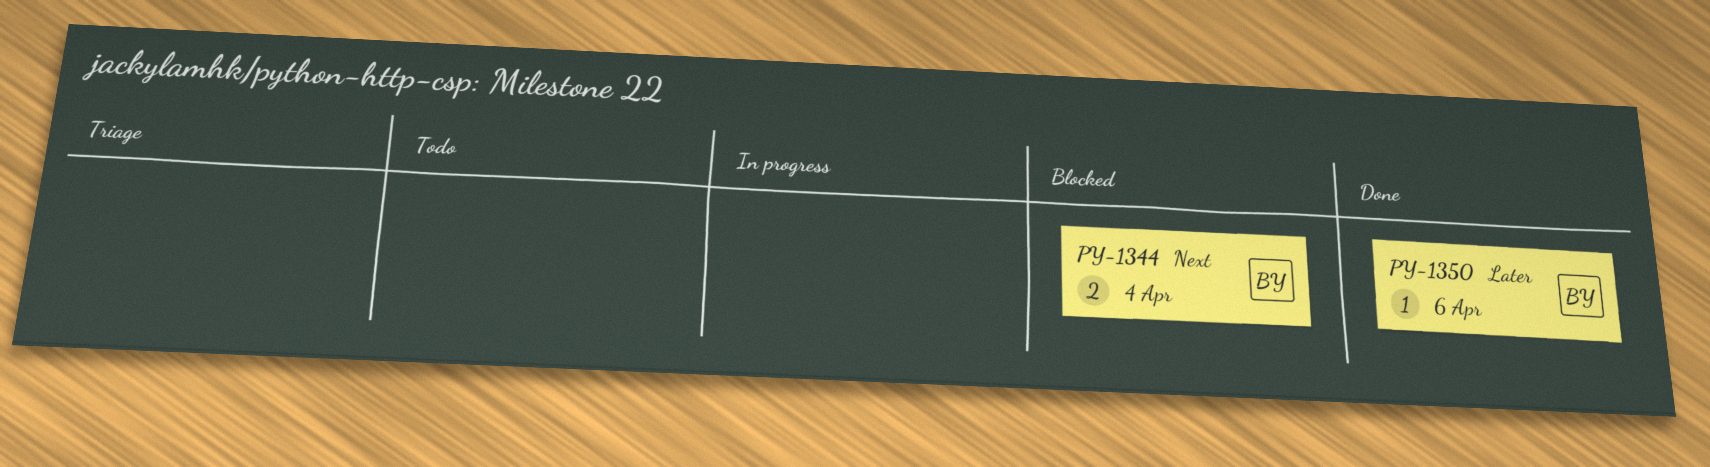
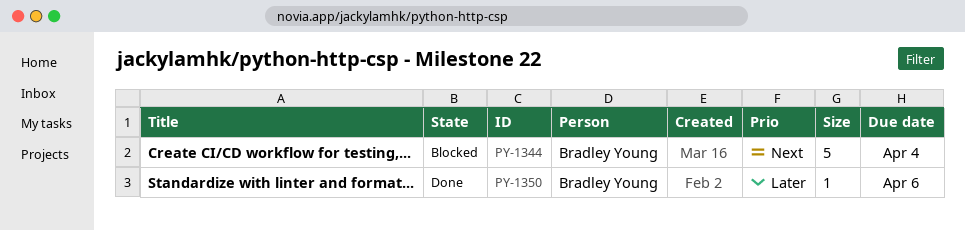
PY-1344, estimate: 2 -> 5

